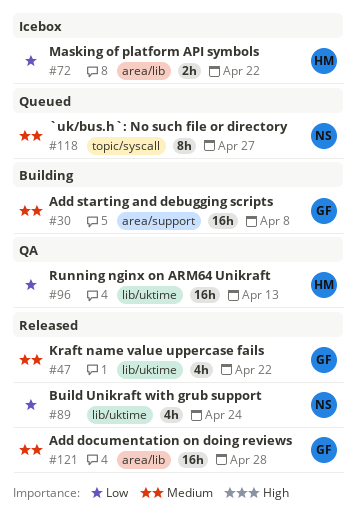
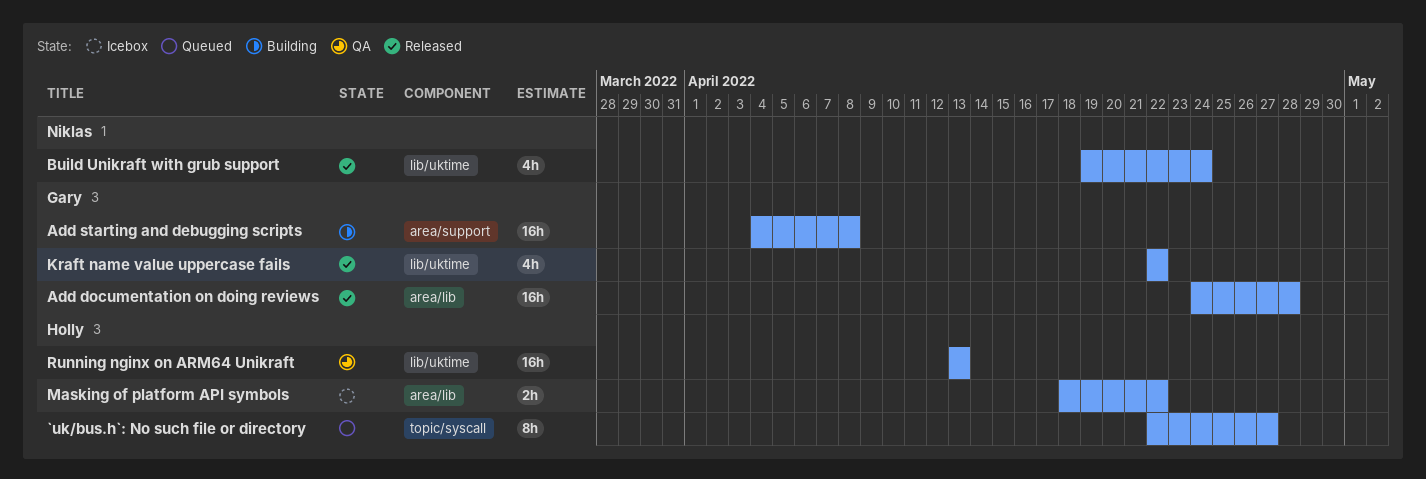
`uk/bus.h`: No such file or directory, owner: Niklas -> Holly

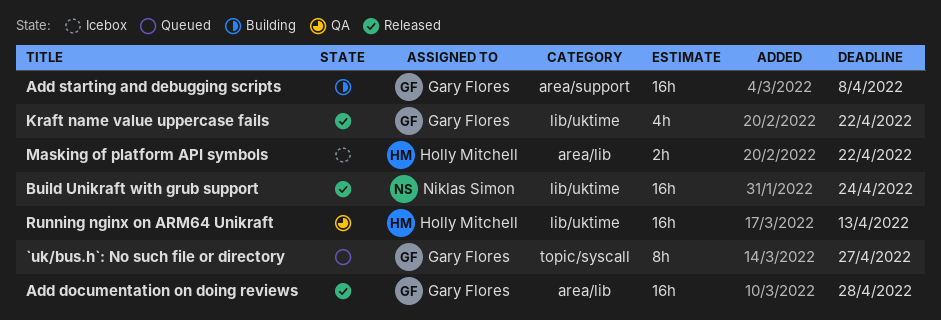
`uk/bus.h`: No such file or directory, owner: Holly Mitchell -> Gary Flores
Build Unikraft with grub support, estimate: 4h -> 16h

